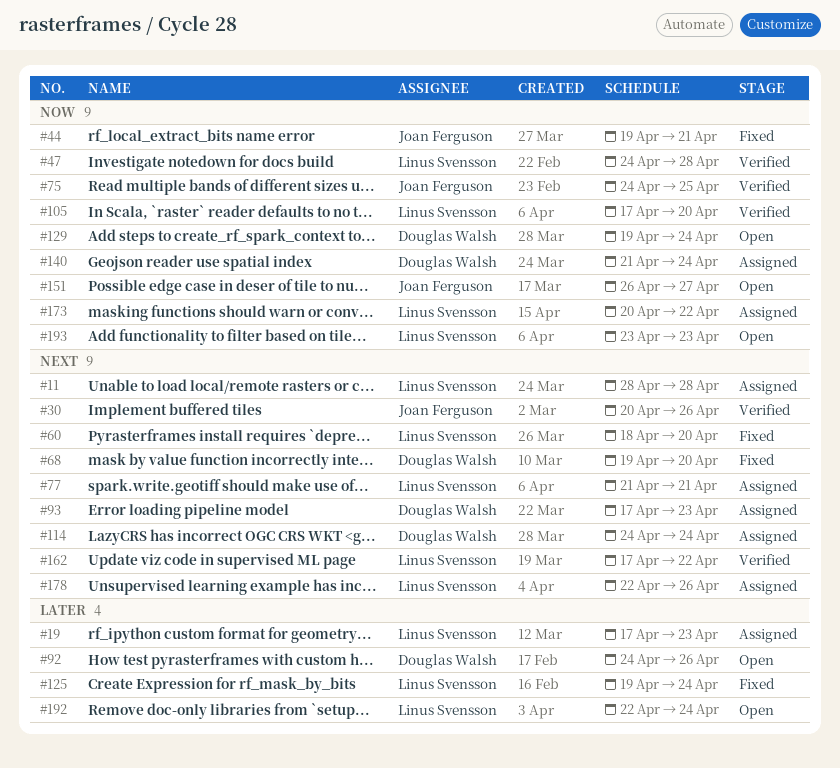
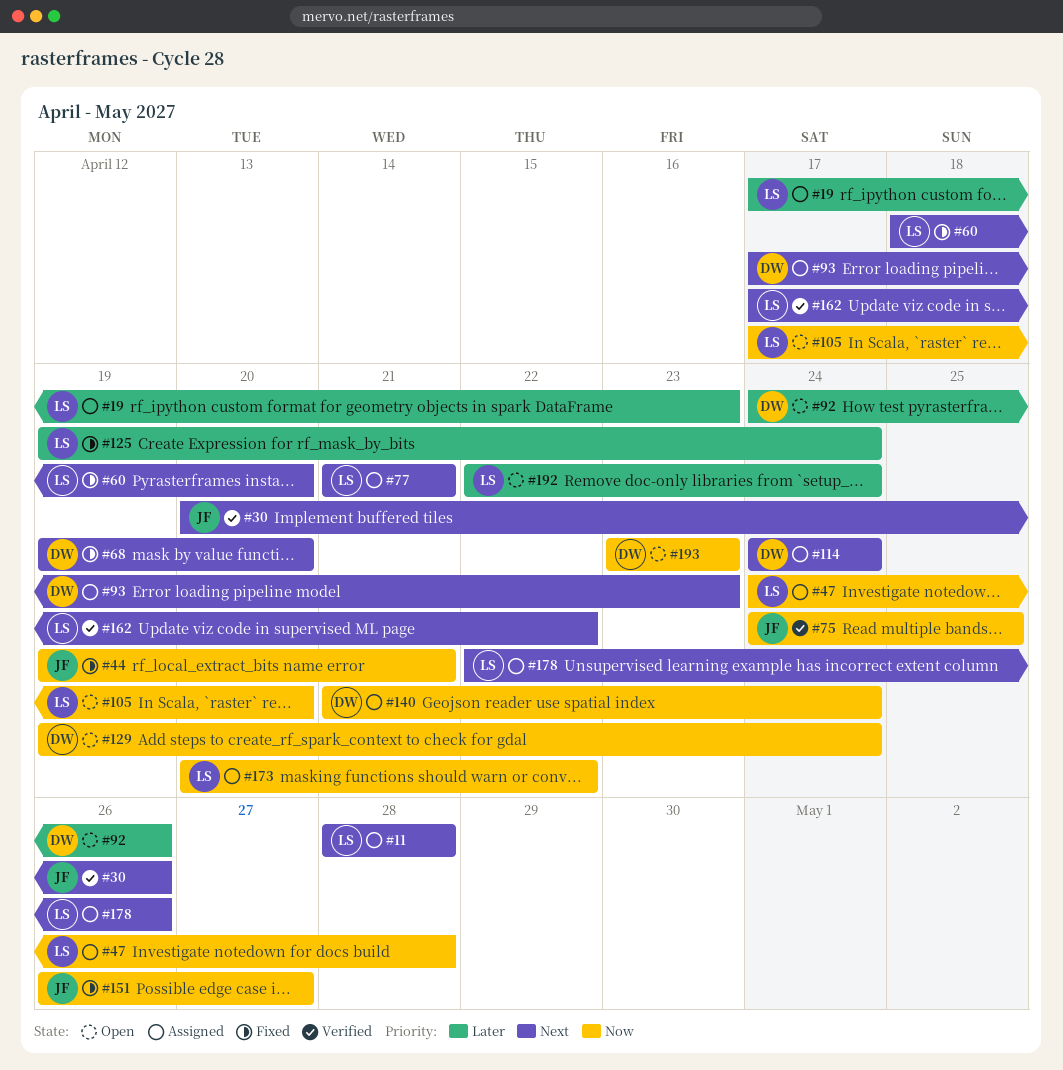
#47, status: Verified -> Assigned
#105, status: Verified -> Open
#151, status: Open -> Fixed
#193, owner: Linus Svensson -> Douglas Walsh

